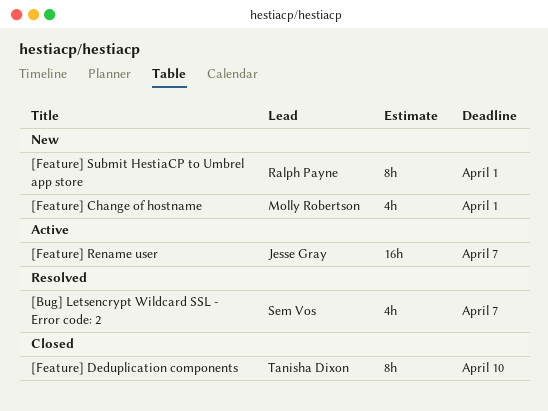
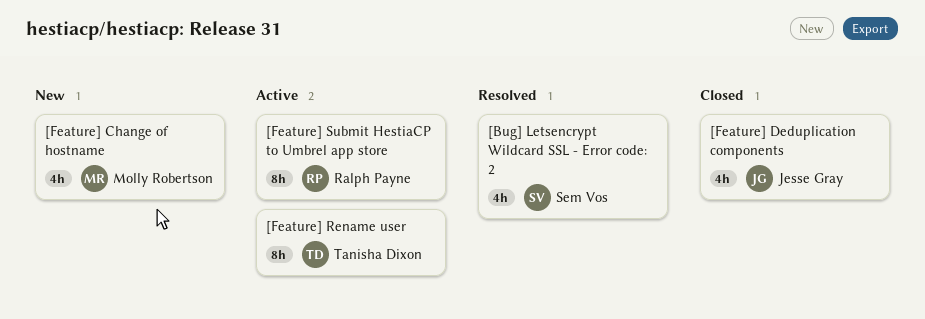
[Feature] Deduplication components, owner: Tanisha Dixon -> Jesse Gray
[Feature] Deduplication components, estimate: 8h -> 4h
[Feature] Rename user, owner: Jesse Gray -> Tanisha Dixon
[Feature] Rename user, estimate: 16h -> 8h
[Feature] Submit HestiaCP to Umbrel app store, status: New -> Active

